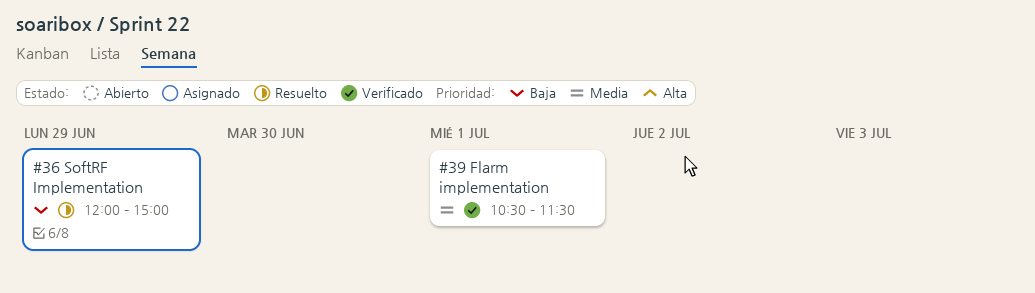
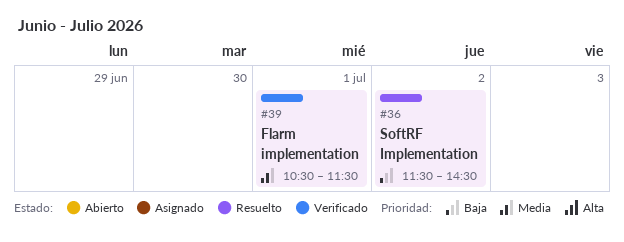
#36, day: Jun 29 -> Jul 2
#36, begins: 12:00 -> 11:30
#36, ends: 15:00 -> 14:30

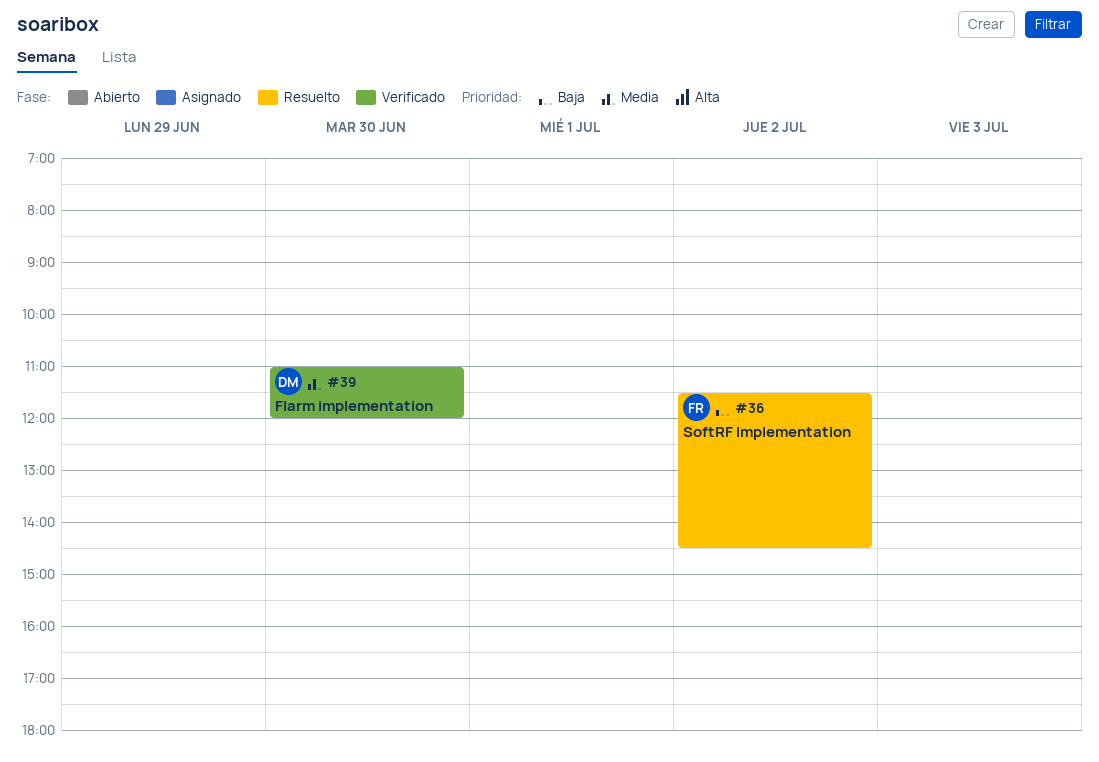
#39, day: Jul 1 -> Jun 30
#39, begins: 10:30 -> 11:00
#39, ends: 11:30 -> 12:00

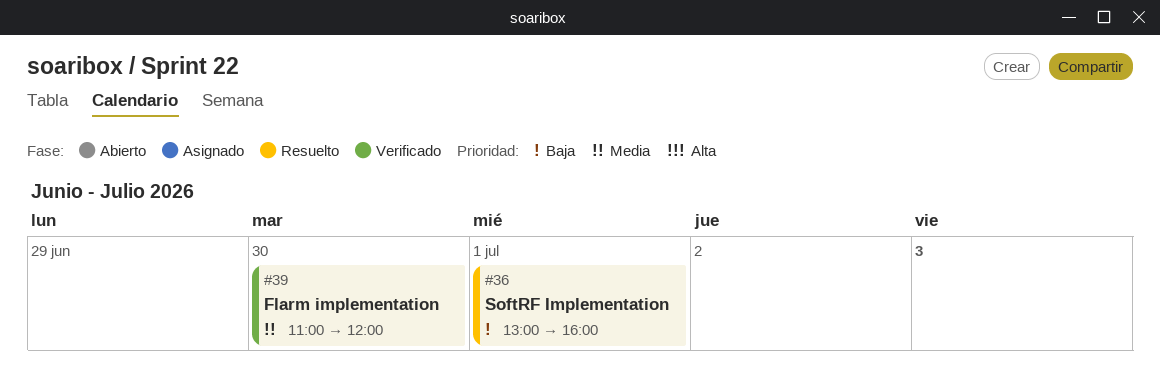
#36, day: Jul 2 -> Jul 1
#36, begins: 11:30 -> 13:00
#36, ends: 14:30 -> 16:00

